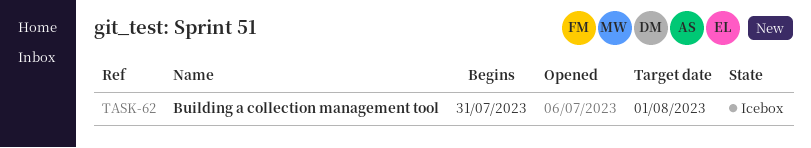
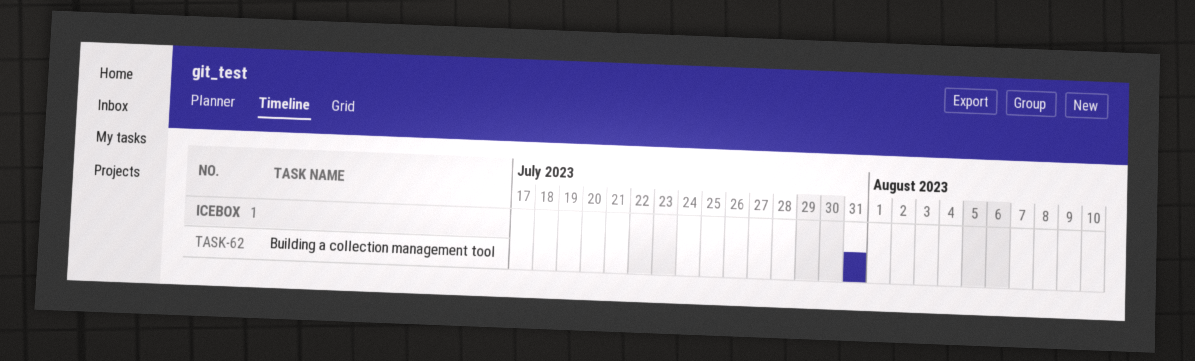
TASK-62, due: Aug 1 -> Jul 31

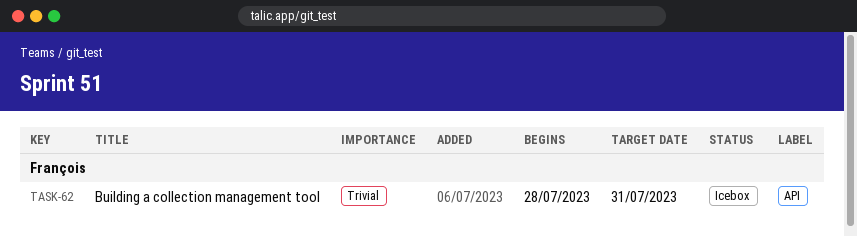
TASK-62, start: Jul 31 -> Jul 28

